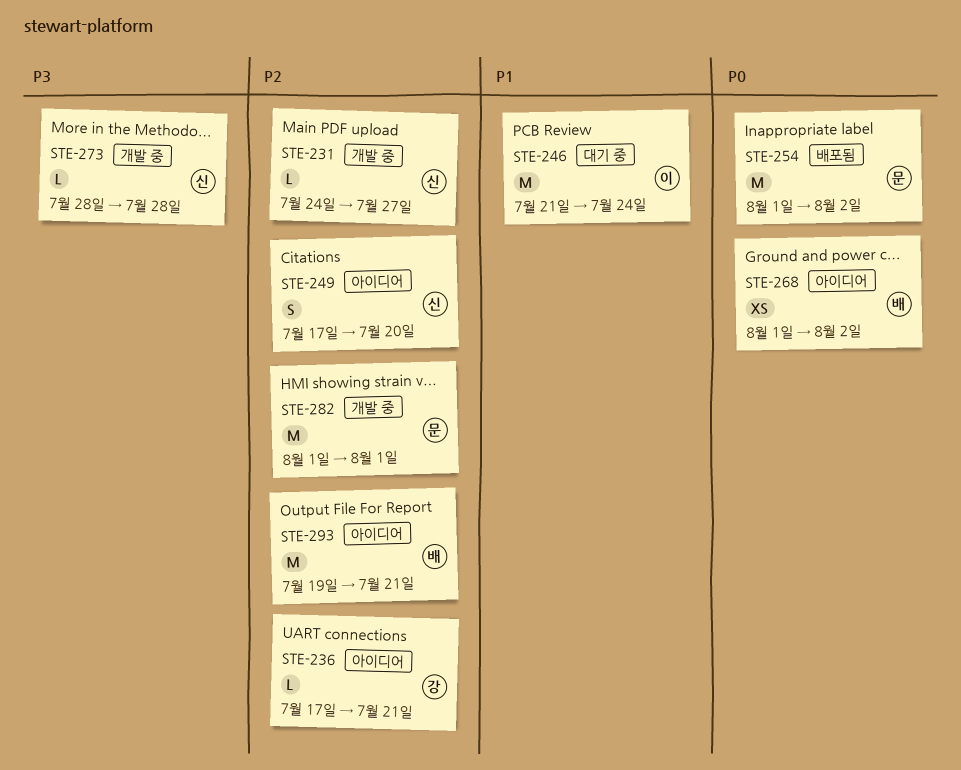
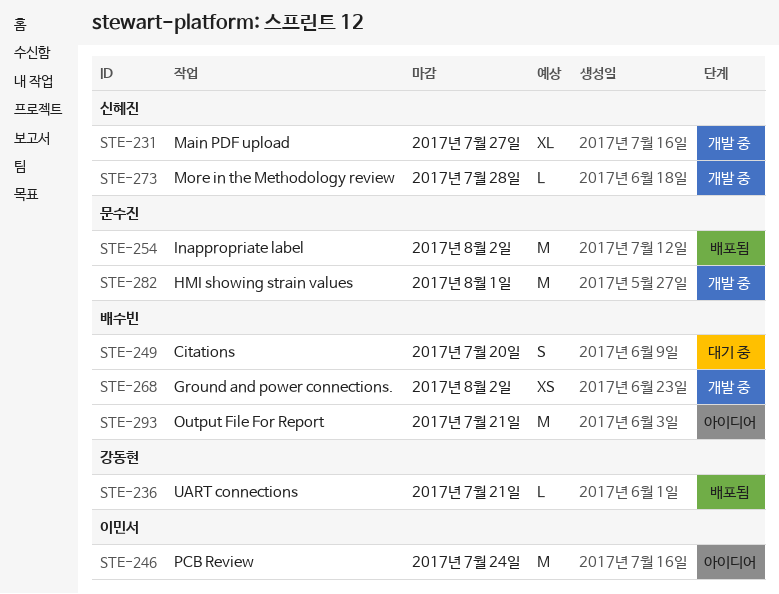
STE-231, estimate: L -> XL
STE-236, status: 아이디어 -> 배포됨
STE-246, status: 대기 중 -> 아이디어
STE-249, status: 아이디어 -> 대기 중
STE-249, owner: 신혜진 -> 배수빈
STE-268, status: 아이디어 -> 개발 중

